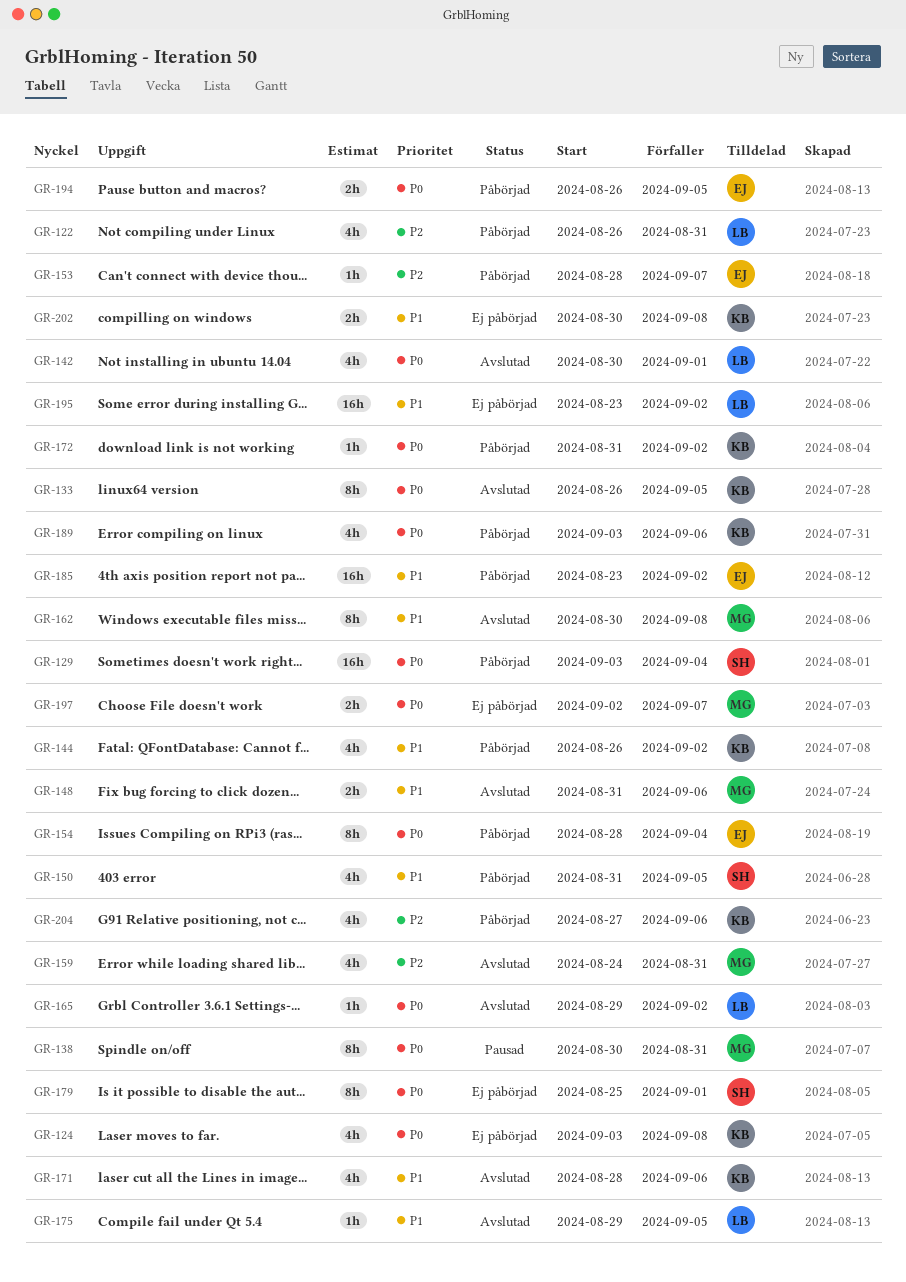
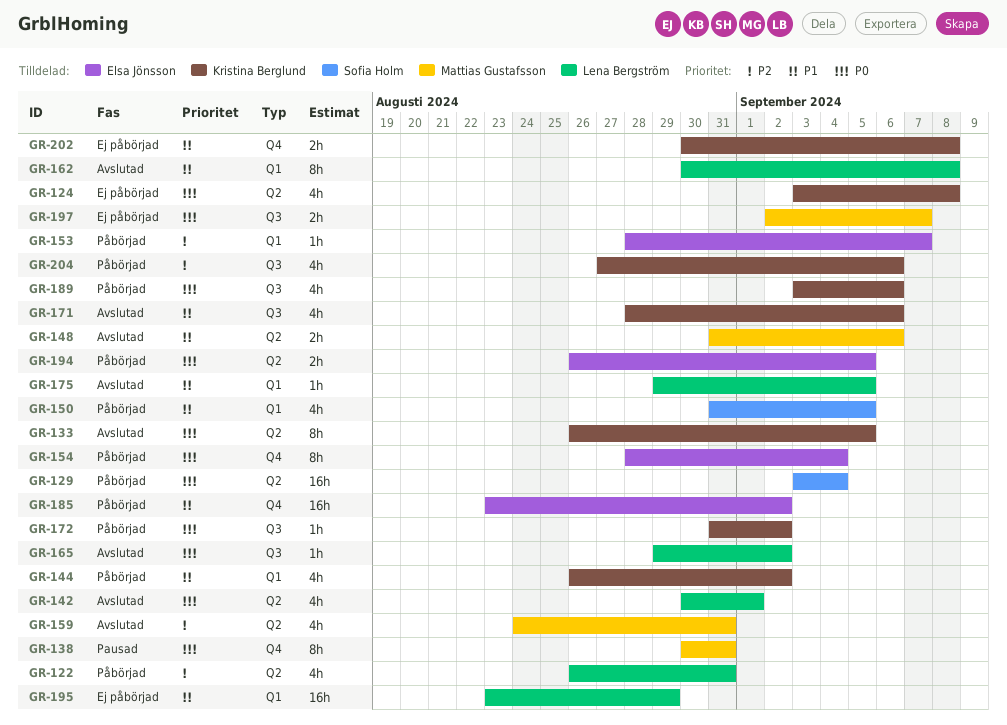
GR-162, owner: Mattias Gustafsson -> Lena Bergström
GR-179: present -> none
GR-195, due: Sep 2 -> Aug 29

